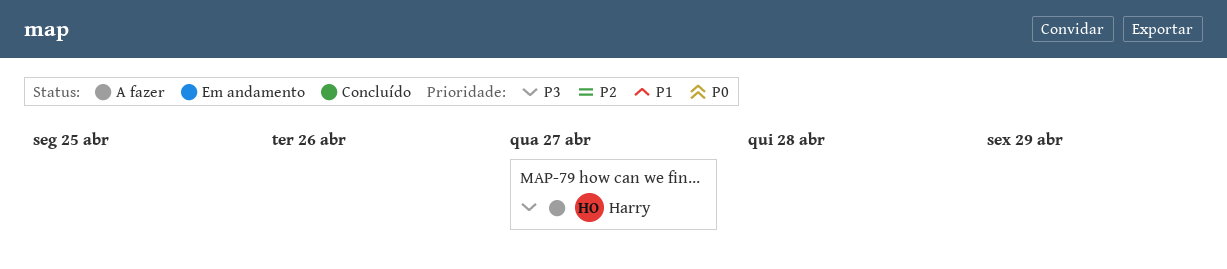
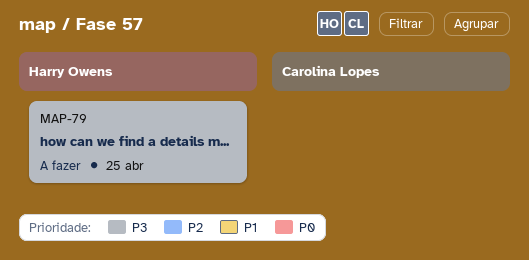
MAP-79, due: Apr 27 -> Apr 25

